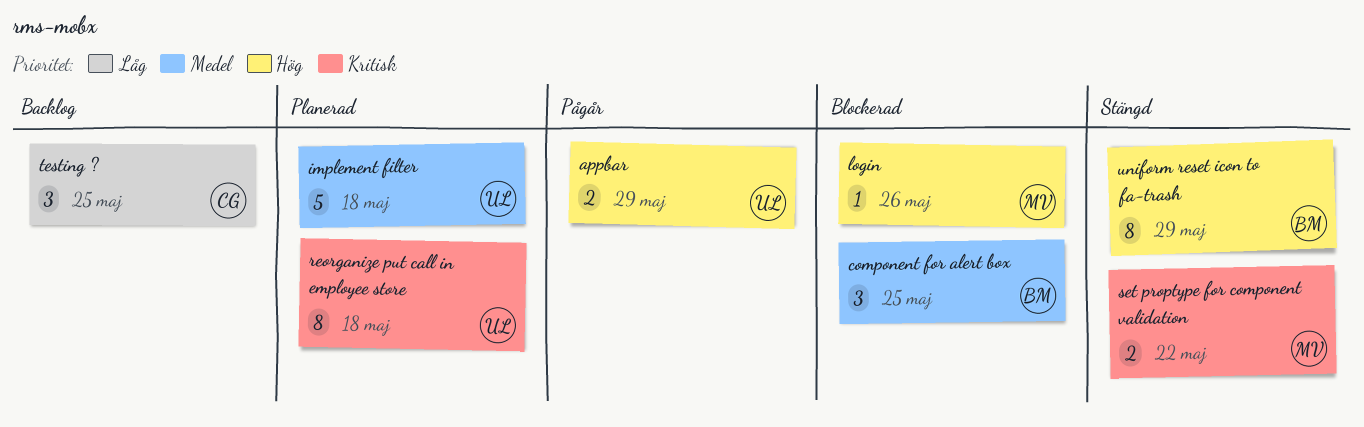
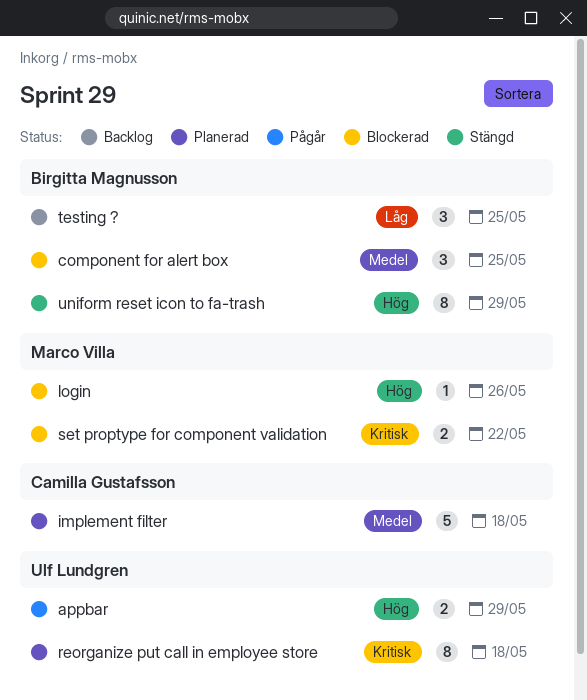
implement filter, owner: Ulf Lundgren -> Camilla Gustafsson
set proptype for component validation, status: Stängd -> Blockerad
testing ?, owner: Camilla Gustafsson -> Birgitta Magnusson

